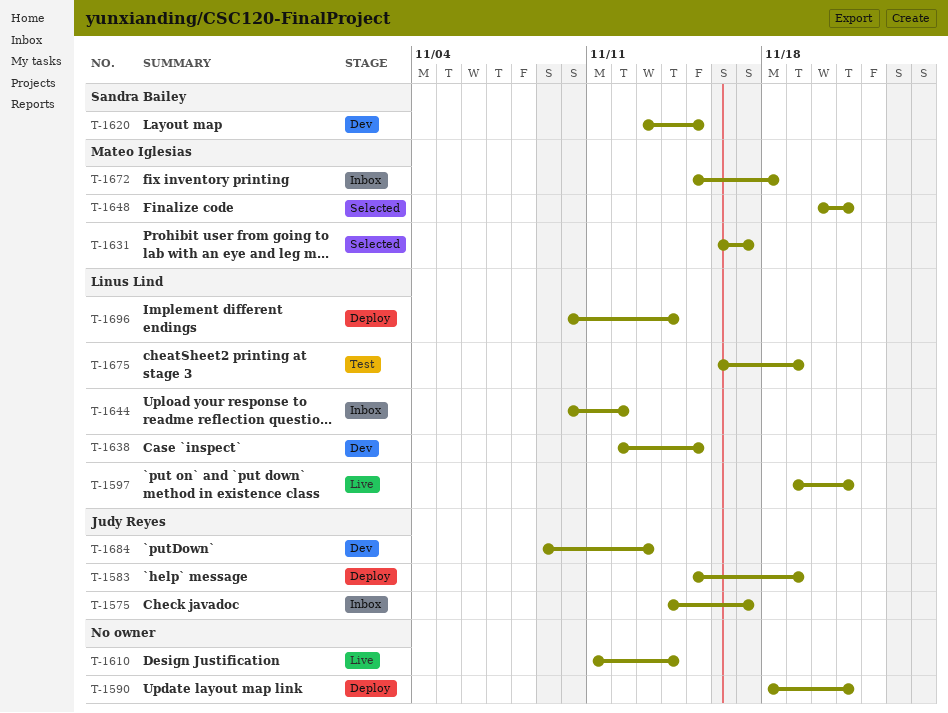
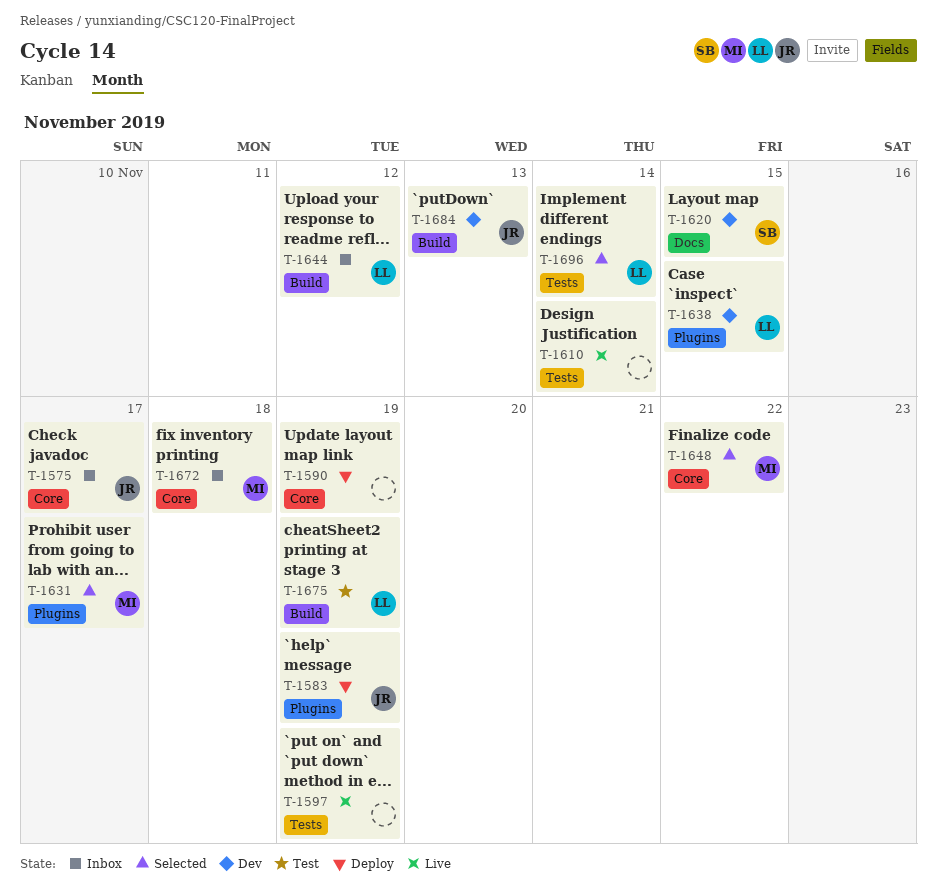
T-1590, due: Nov 21 -> Nov 19
T-1597, owner: Linus Lind -> none
T-1597, due: Nov 21 -> Nov 19
T-1648, due: Nov 21 -> Nov 22
T-1696, status: Deploy -> Selected

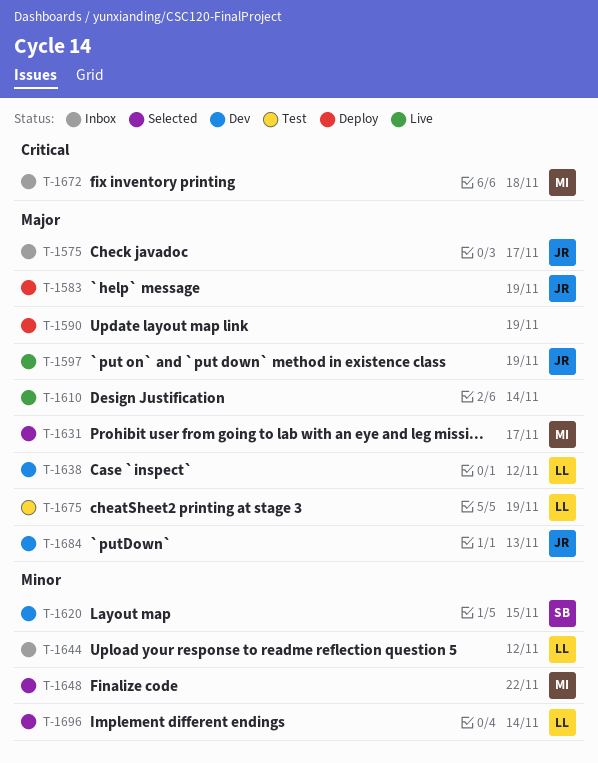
T-1597, owner: none -> JR
T-1638, due: Nov 15 -> Nov 12

